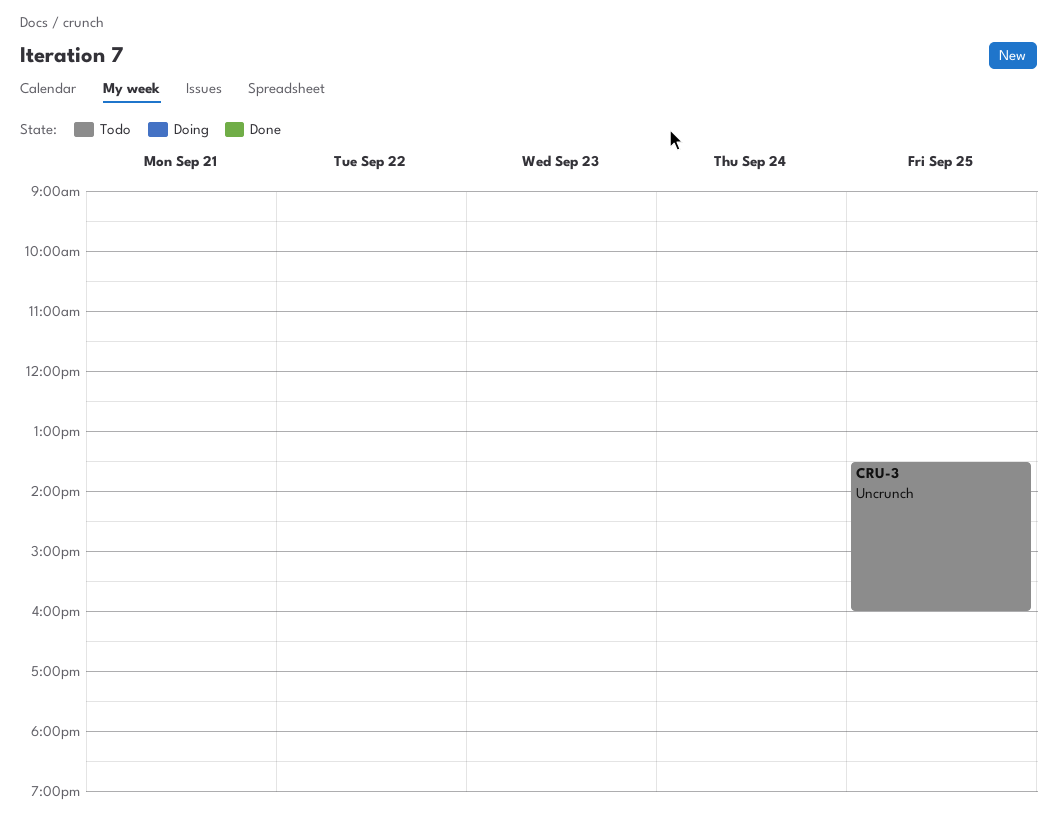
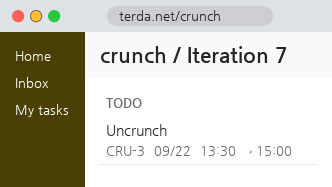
CRU-3, day: Sep 25 -> Sep 22
CRU-3, ends: 16:00 -> 15:00

